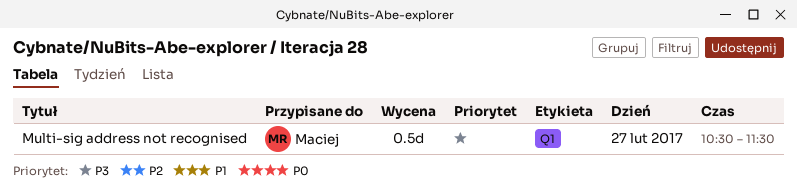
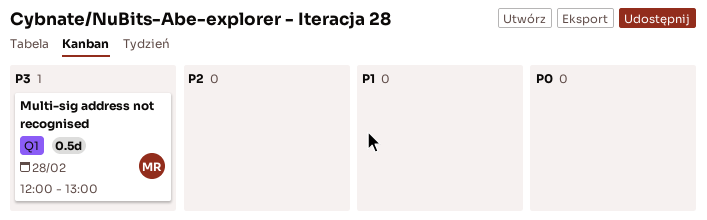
Multi-sig address not recognised, day: Feb 27 -> Feb 28
Multi-sig address not recognised, begins: 10:30 -> 12:00
Multi-sig address not recognised, ends: 11:30 -> 13:00

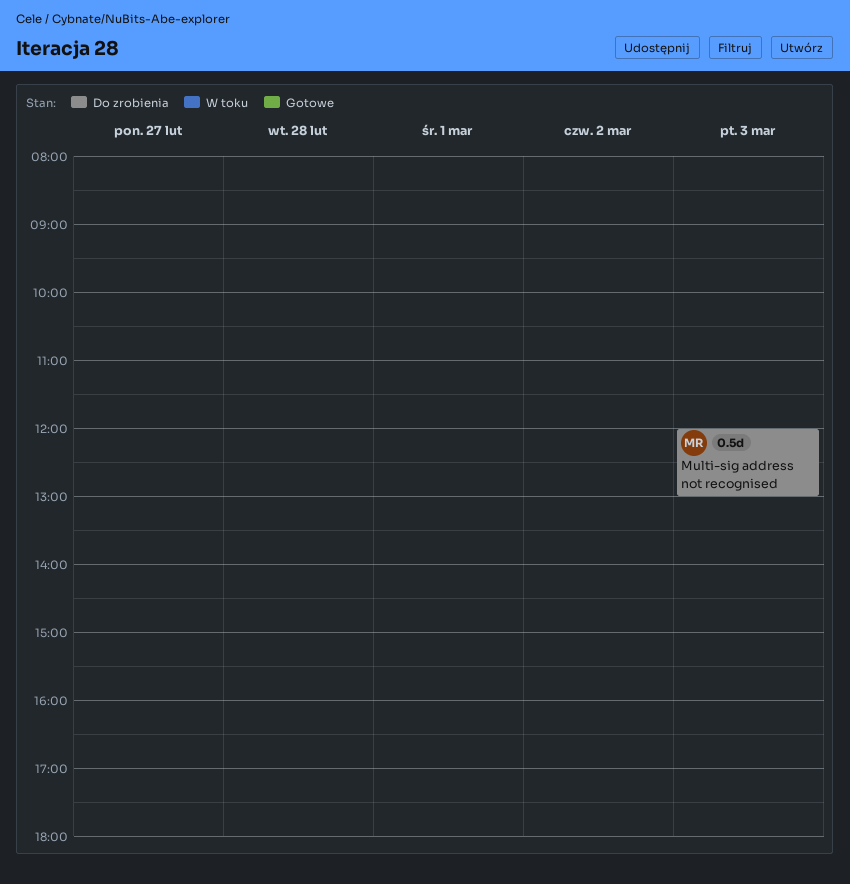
Multi-sig address not recognised, day: Feb 28 -> Mar 3

